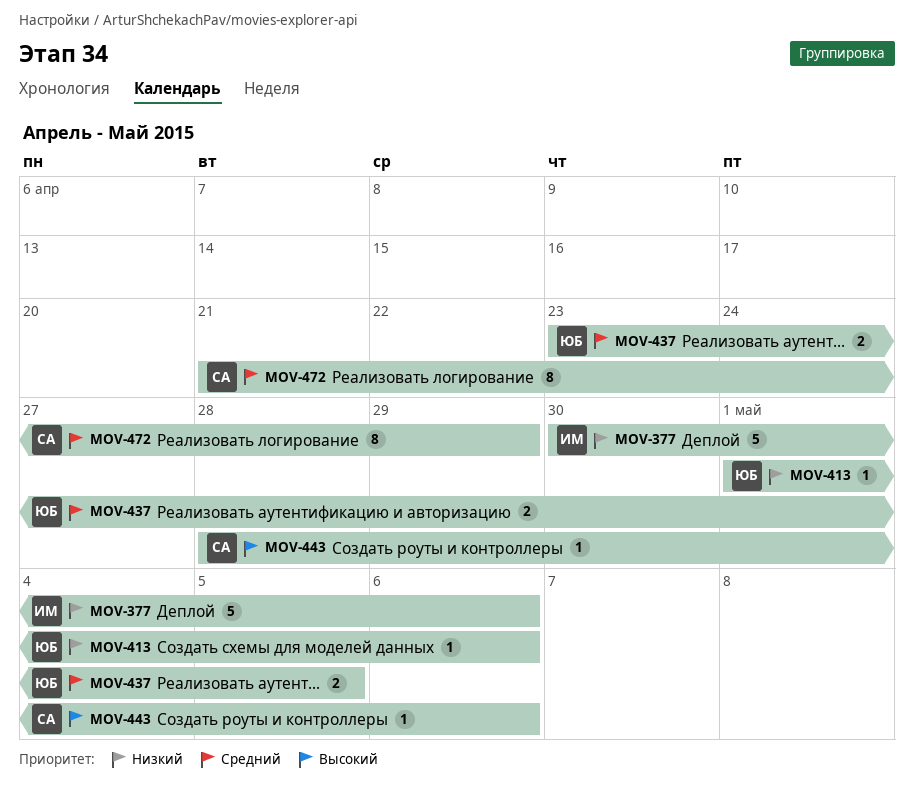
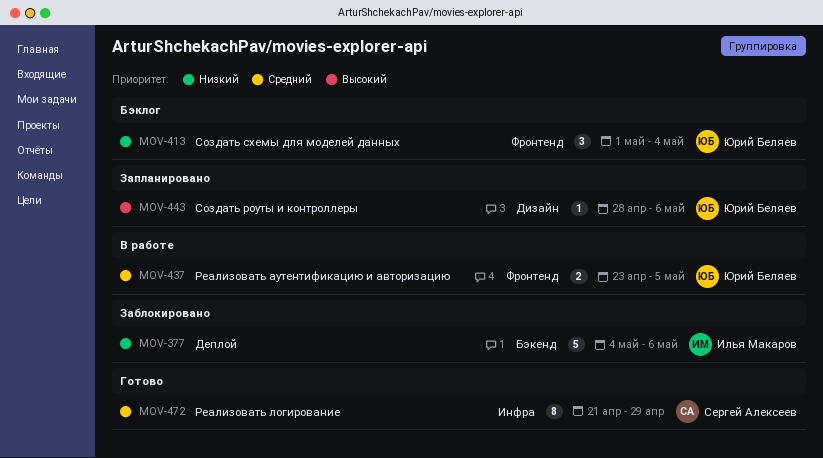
MOV-377, start: Apr 30 -> May 4
MOV-413, estimate: 1 -> 3
MOV-413, due: May 6 -> May 4
MOV-443, owner: Сергей Алексеев -> Юрий Беляев

